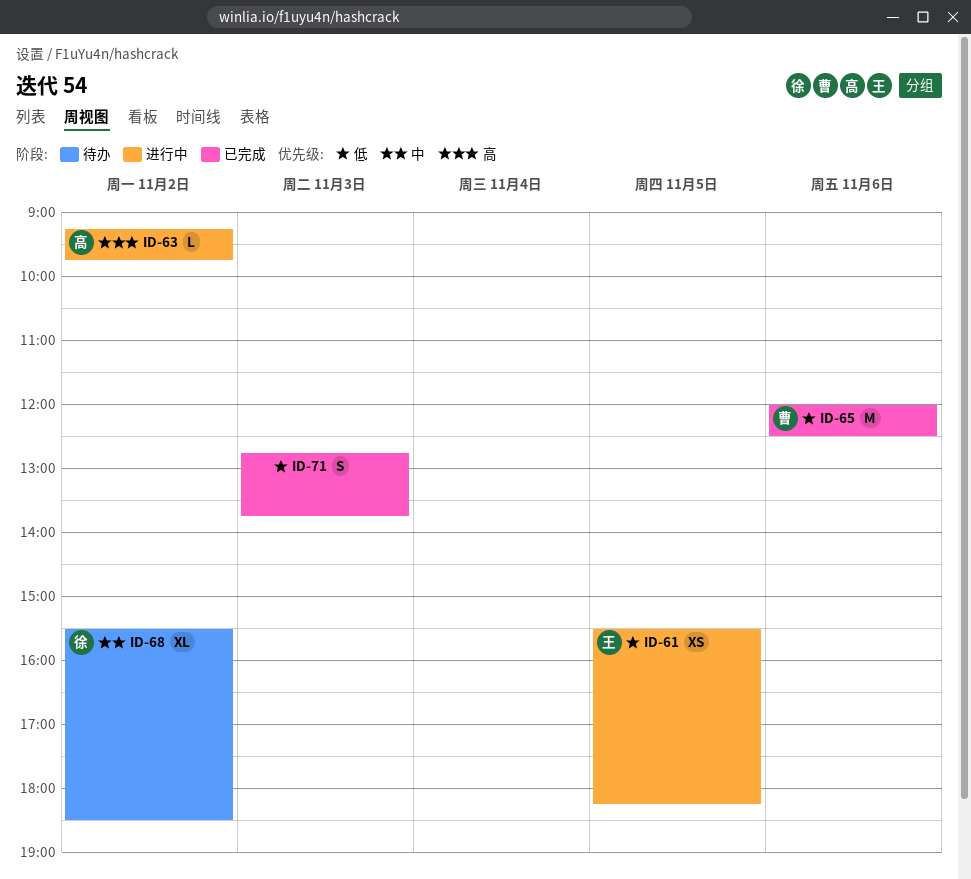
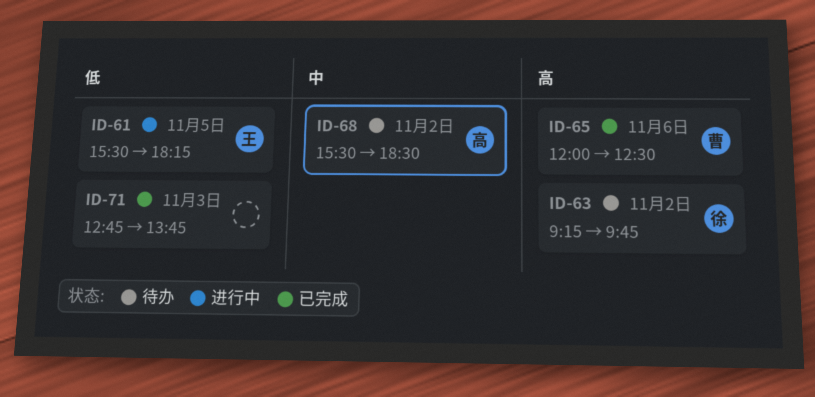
ID-63, status: 进行中 -> 待办
ID-63, owner: 高 -> 徐
ID-65, priority: 低 -> 高
ID-68, owner: 徐 -> 高

